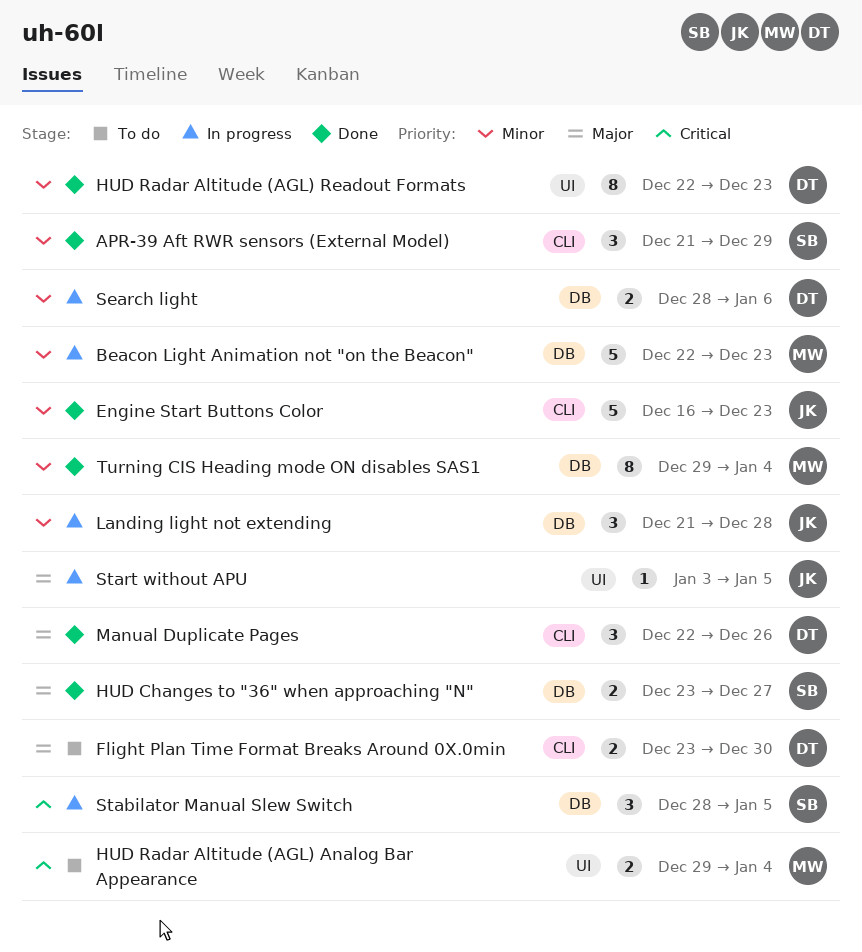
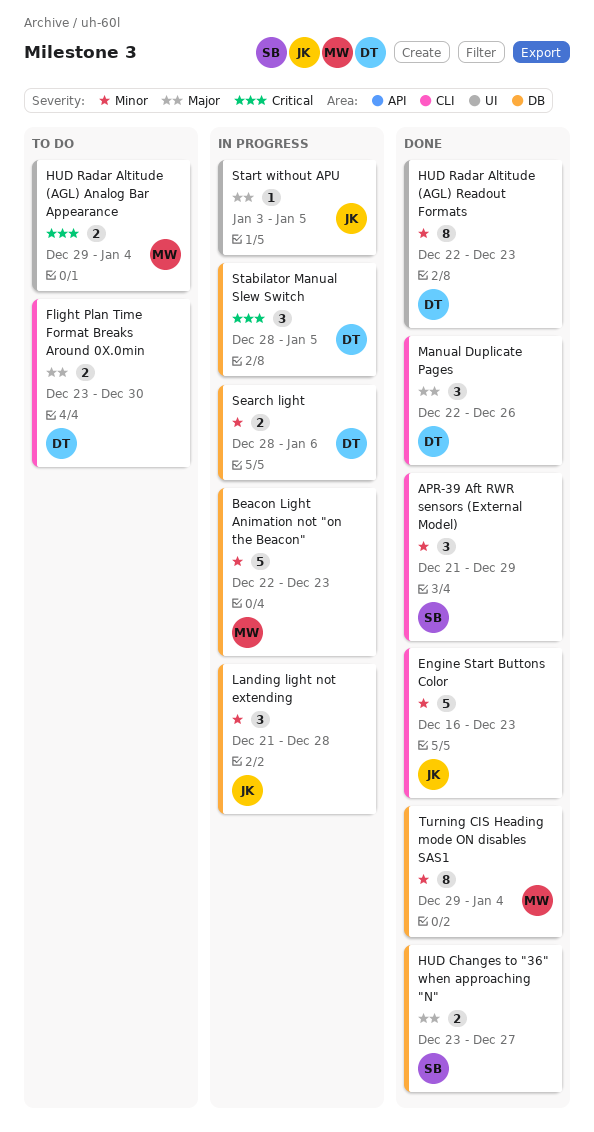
Stabilator Manual Slew Switch, owner: SB -> DT

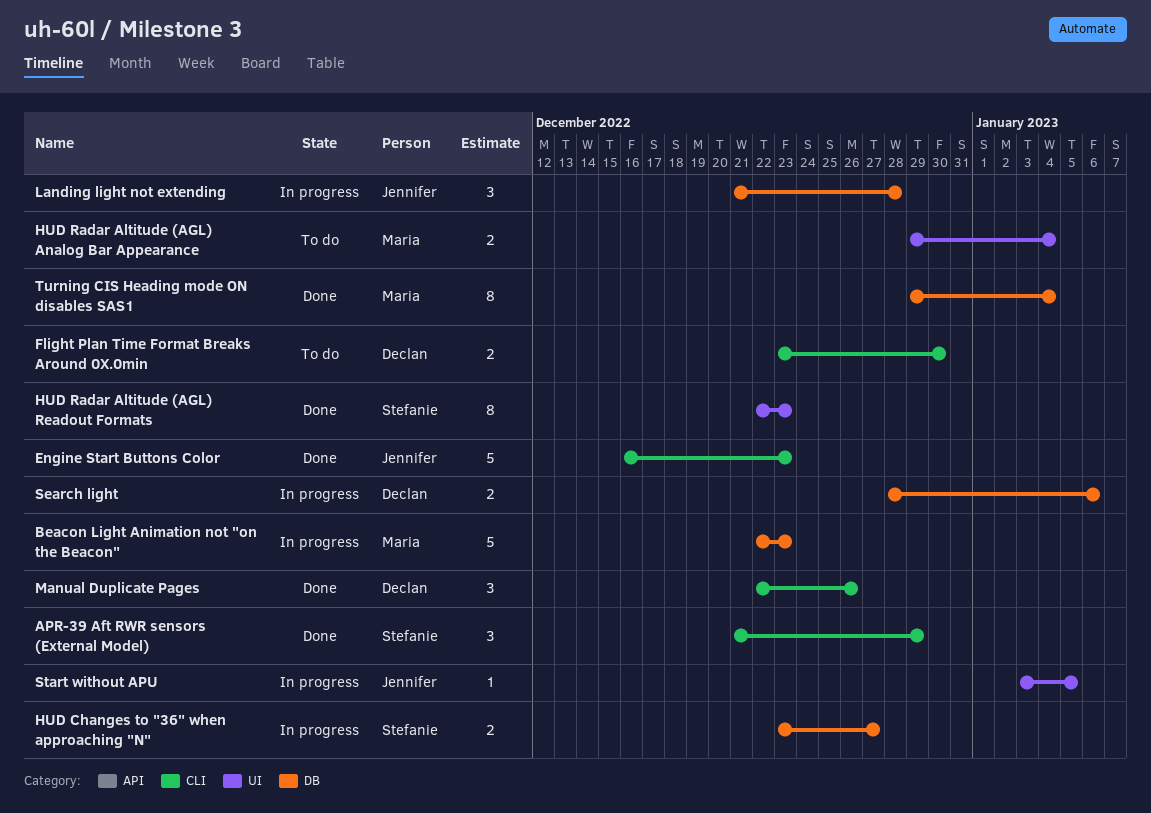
HUD Changes to "36" when approaching "N", status: Done -> In progress
HUD Radar Altitude (AGL) Readout Formats, owner: Declan -> Stefanie
Stabilator Manual Slew Switch: present -> none

